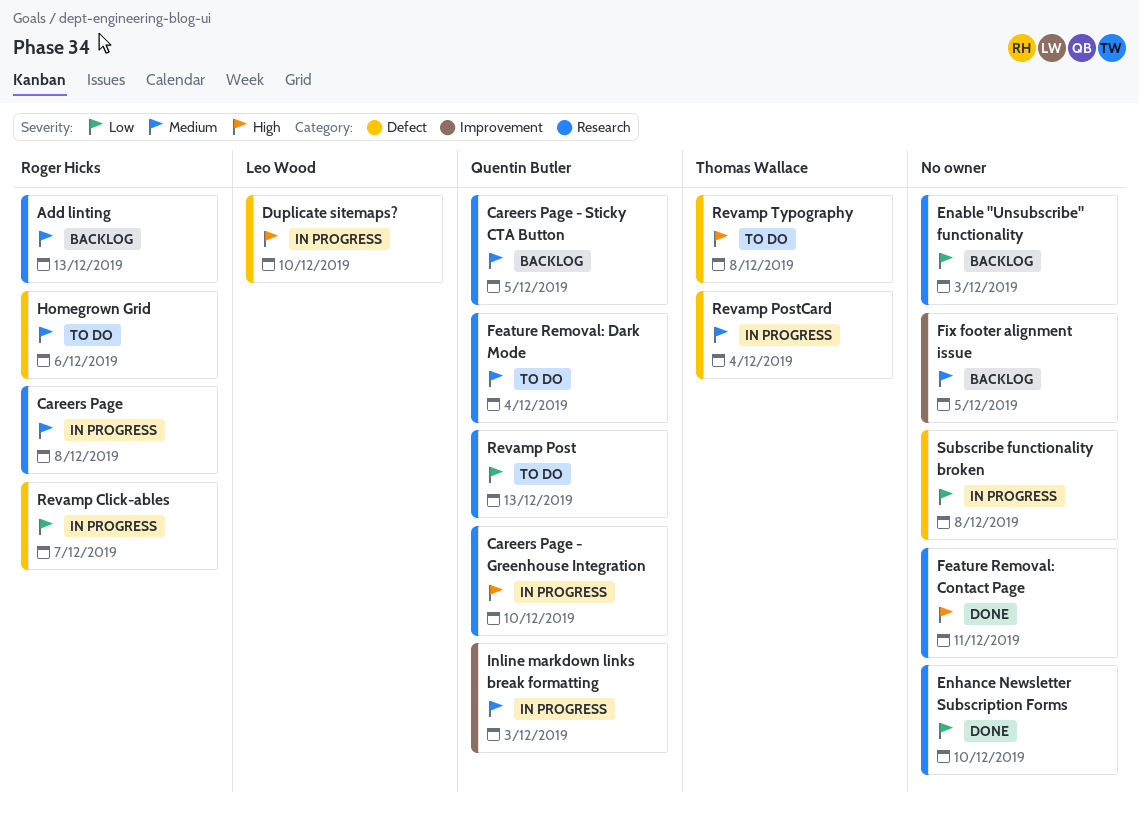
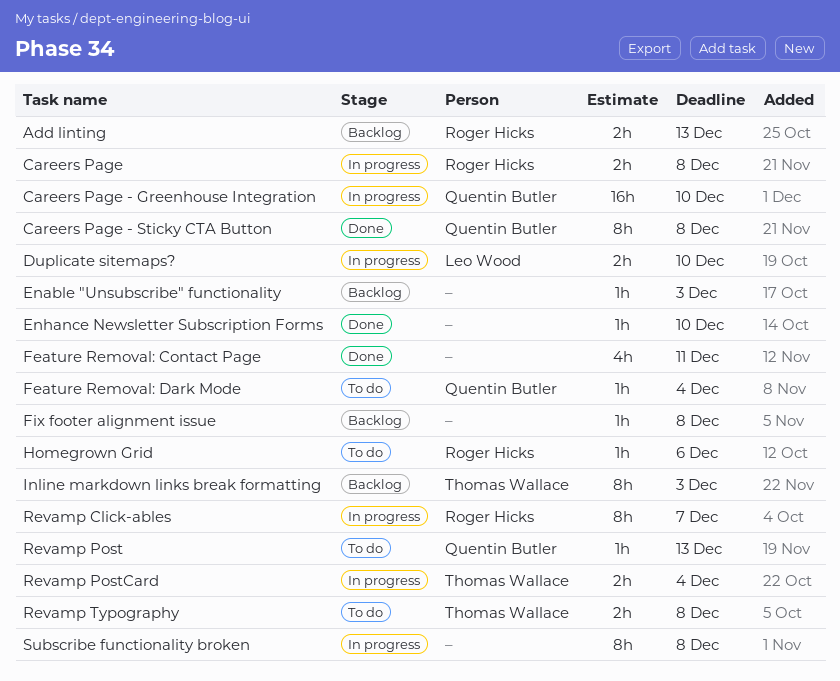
Careers Page - Sticky CTA Button, status: Backlog -> Done
Careers Page - Sticky CTA Button, due: Dec 5 -> Dec 8
Fix footer alignment issue, due: Dec 5 -> Dec 8
Inline markdown links break formatting, status: In progress -> Backlog
Inline markdown links break formatting, owner: Quentin Butler -> Thomas Wallace

